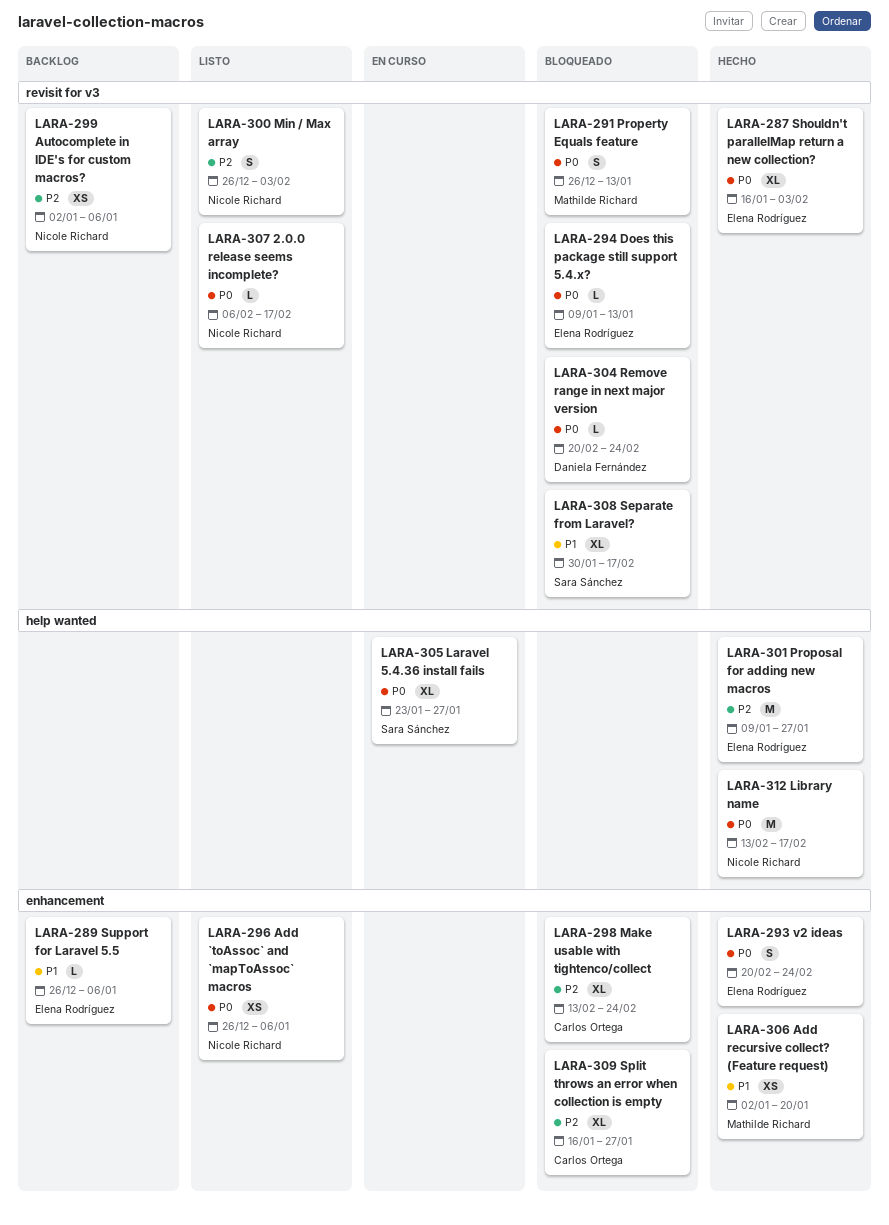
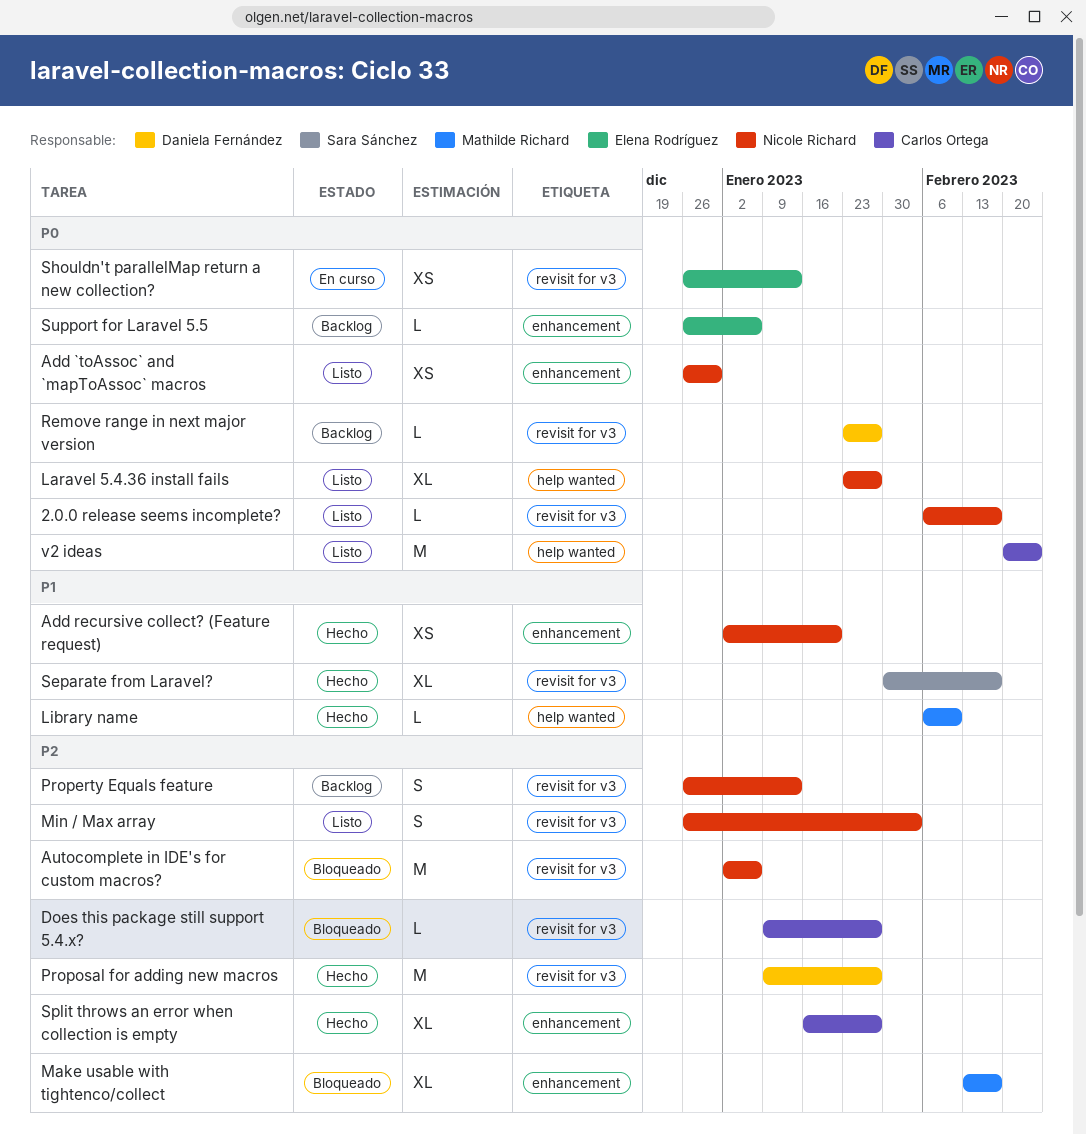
Add `toAssoc` and `mapToAssoc` macros, due: Jan 6 -> Dec 30
Add recursive collect? (Feature request), owner: Mathilde Richard -> Nicole Richard
Autocomplete in IDE's for custom macros?, status: Backlog -> Bloqueado
Autocomplete in IDE's for custom macros?, estimate: XS -> M
Does this package still support 5.4.x?, owner: Elena Rodríguez -> Carlos Ortega
Does this package still support 5.4.x?, priority: P0 -> P2
Does this package still support 5.4.x?, due: Jan 13 -> Jan 27
Laravel 5.4.36 install fails, status: En curso -> Listo
Laravel 5.4.36 install fails, owner: Sara Sánchez -> Nicole Richard
Library name, owner: Nicole Richard -> Mathilde Richard
Library name, priority: P0 -> P1
Library name, estimate: M -> L
Library name, start: Feb 13 -> Feb 6
Library name, due: Feb 17 -> Feb 10
Make usable with tightenco/collect, owner: Carlos Ortega -> Mathilde Richard
Make usable with tightenco/collect, due: Feb 24 -> Feb 17
Property Equals feature, status: Bloqueado -> Backlog
Property Equals feature, owner: Mathilde Richard -> Nicole Richard
Property Equals feature, priority: P0 -> P2
Proposal for adding new macros, owner: Elena Rodríguez -> Daniela Fernández
Proposal for adding new macros, label: help wanted -> revisit for v3
Remove range in next major version, status: Bloqueado -> Backlog
Remove range in next major version, start: Feb 20 -> Jan 23
Remove range in next major version, due: Feb 24 -> Jan 27
Separate from Laravel?, status: Bloqueado -> Hecho
Shouldn't parallelMap return a new collection?, status: Hecho -> En curso
Shouldn't parallelMap return a new collection?, estimate: XL -> XS
Shouldn't parallelMap return a new collection?, start: Jan 16 -> Dec 26
Shouldn't parallelMap return a new collection?, due: Feb 3 -> Jan 13
Split throws an error when collection is empty, status: Bloqueado -> Hecho
Support for Laravel 5.5, priority: P1 -> P0
v2 ideas, status: Hecho -> Listo
v2 ideas, owner: Elena Rodríguez -> Carlos Ortega
v2 ideas, label: enhancement -> help wanted
v2 ideas, estimate: S -> M

